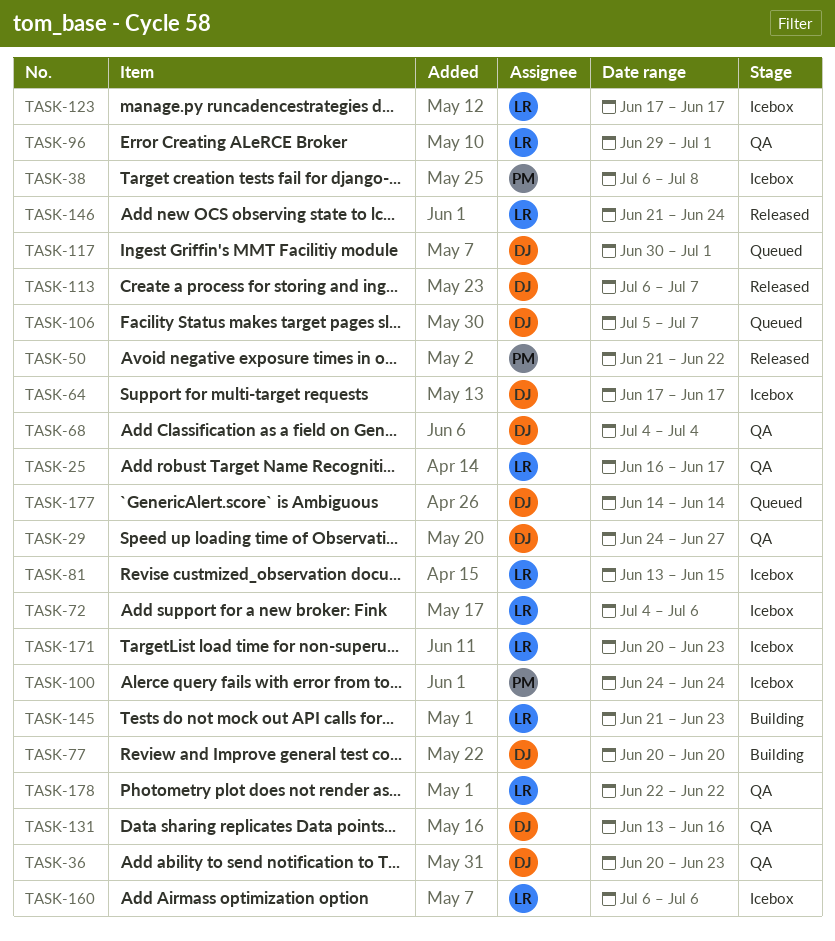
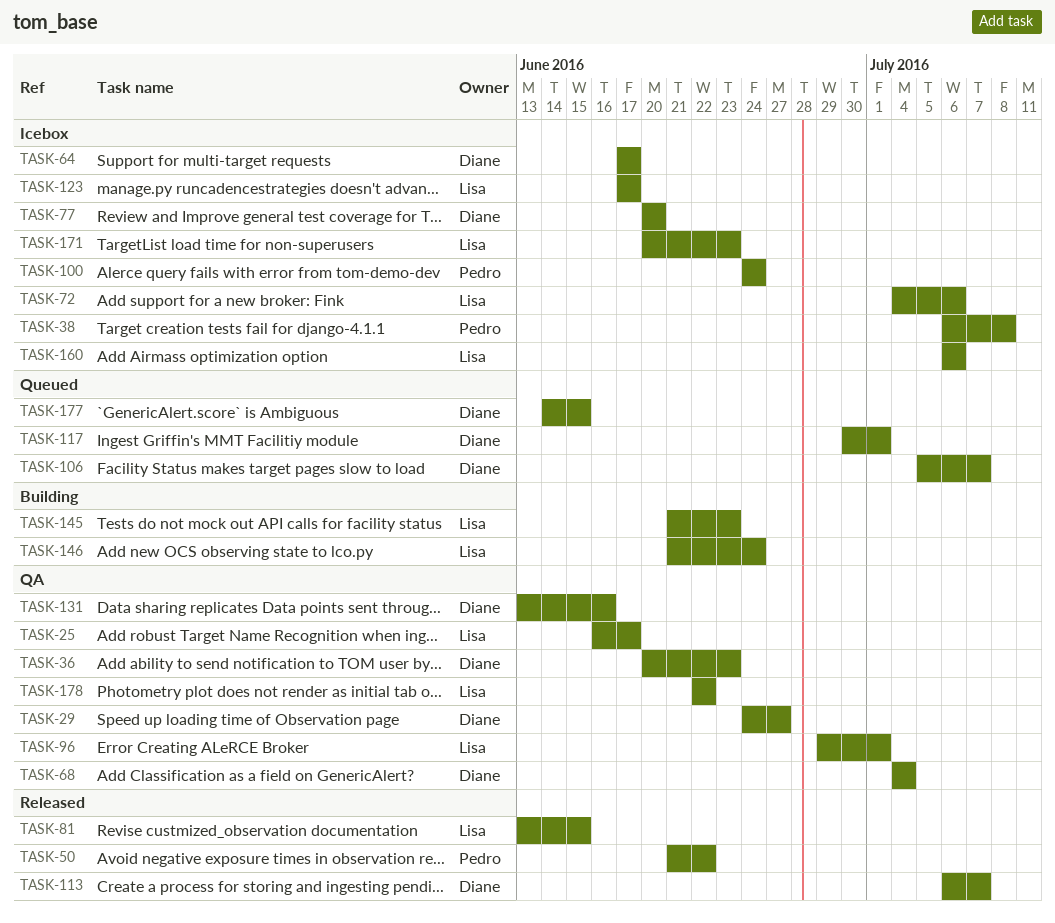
TASK-77, status: Building -> Icebox
TASK-81, status: Icebox -> Released
TASK-146, status: Released -> Building
TASK-177, due: Jun 14 -> Jun 15

